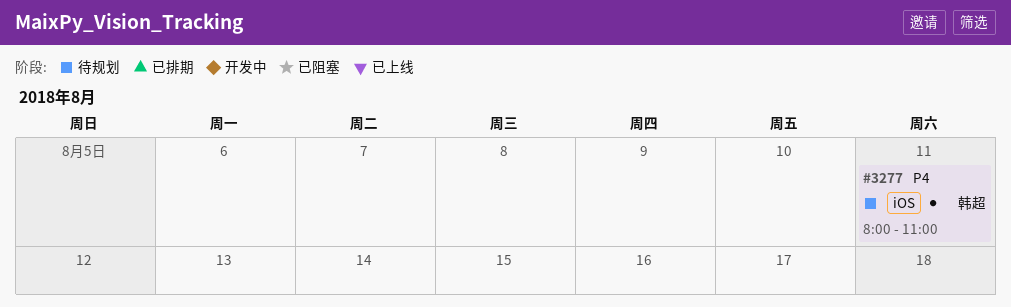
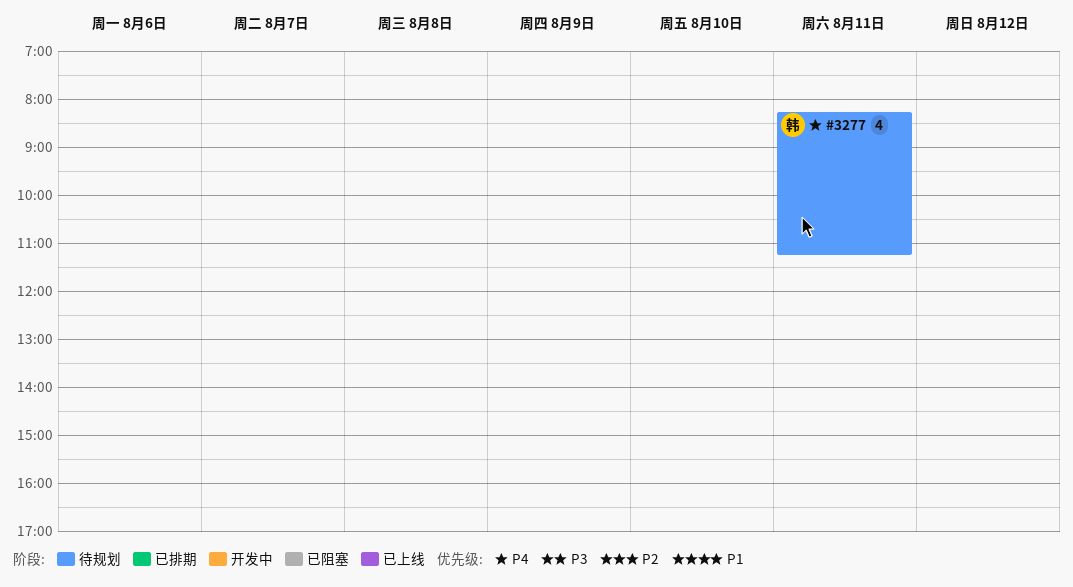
#3277, estimate: 1 -> 4
#3277, begins: 08:00 -> 08:15
#3277, ends: 11:00 -> 11:15

